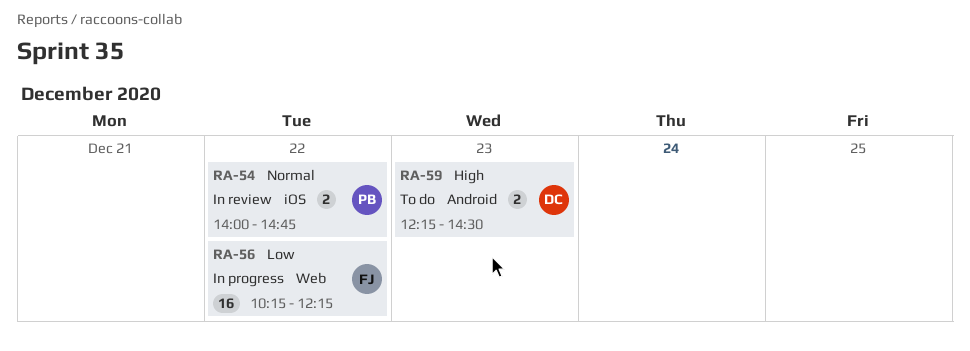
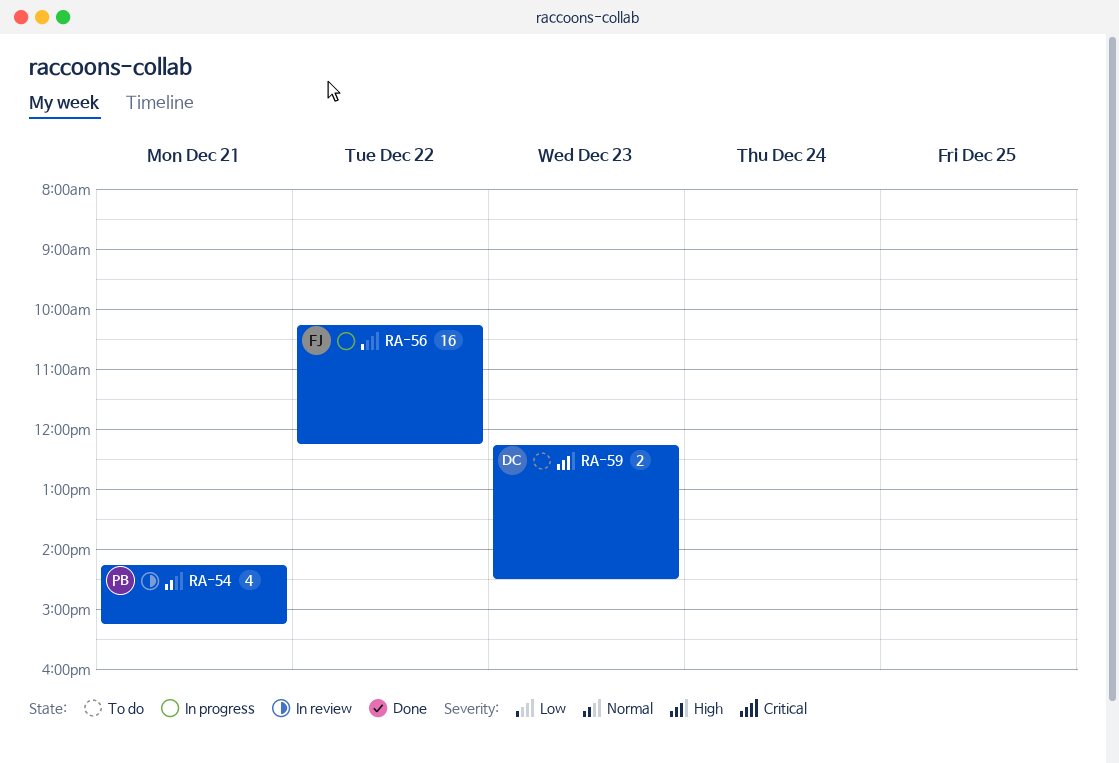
RA-54, estimate: 2 -> 4
RA-54, day: Dec 22 -> Dec 21
RA-54, begins: 14:00 -> 14:15
RA-54, ends: 14:45 -> 15:15

